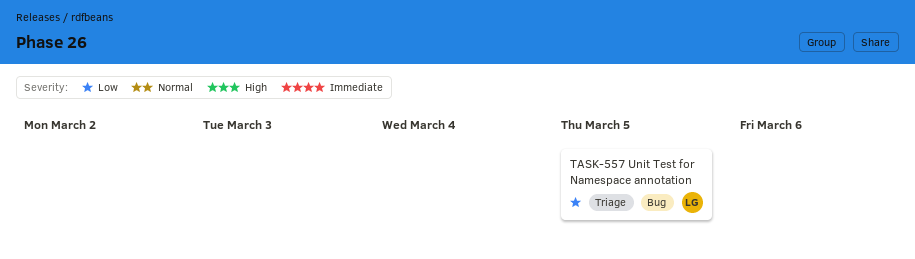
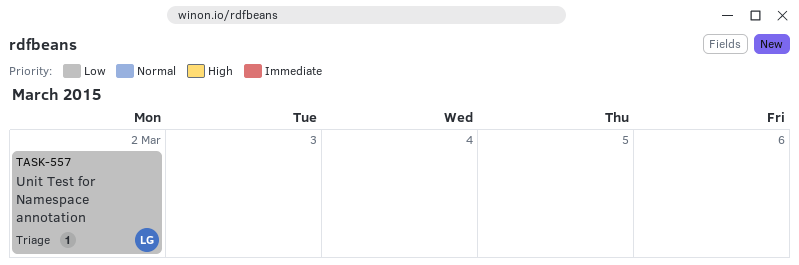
TASK-557, due: Mar 5 -> Mar 2

